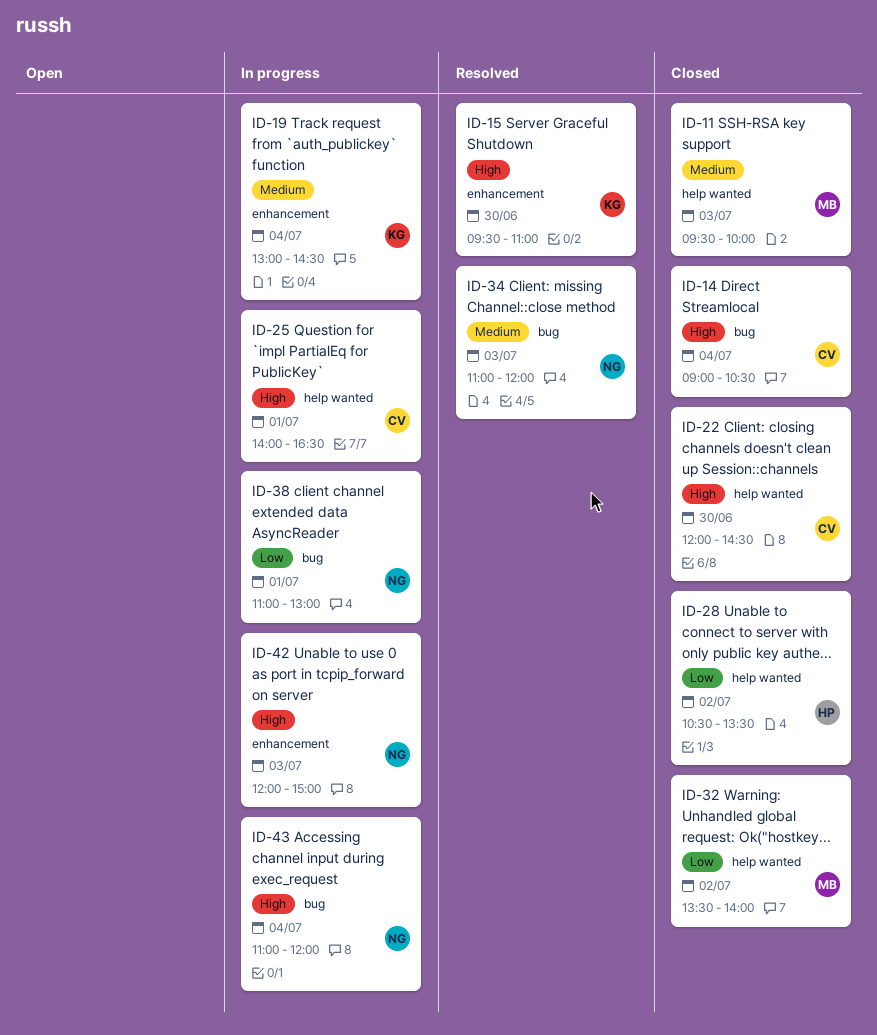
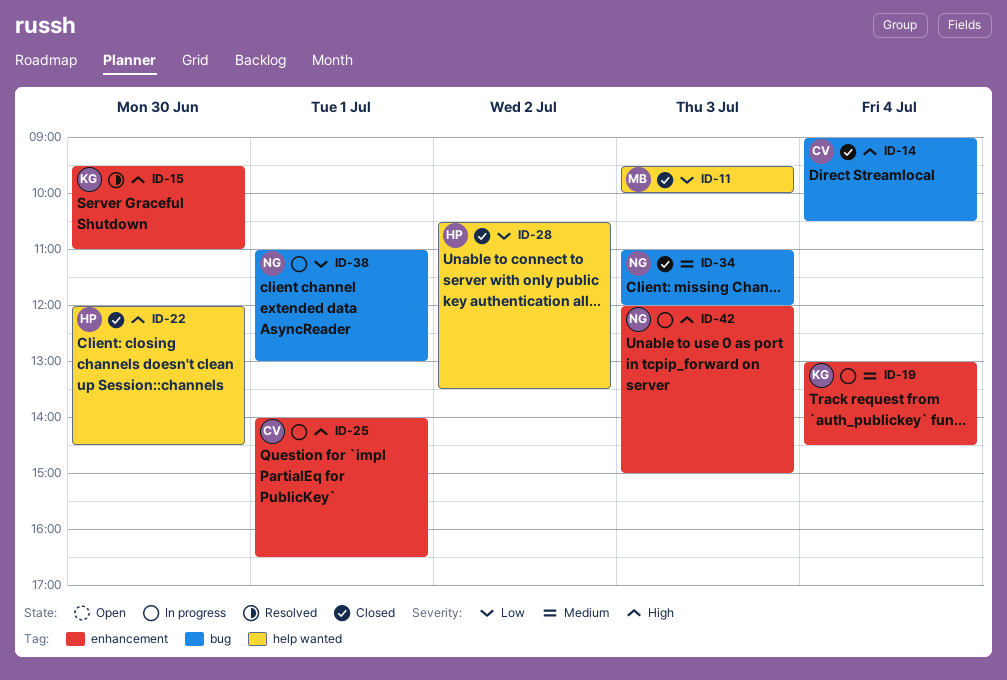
ID-11, priority: Medium -> Low
ID-22, owner: CV -> HP
ID-25, label: help wanted -> enhancement
ID-32: present -> none
ID-34, status: Resolved -> Closed
ID-43: present -> none

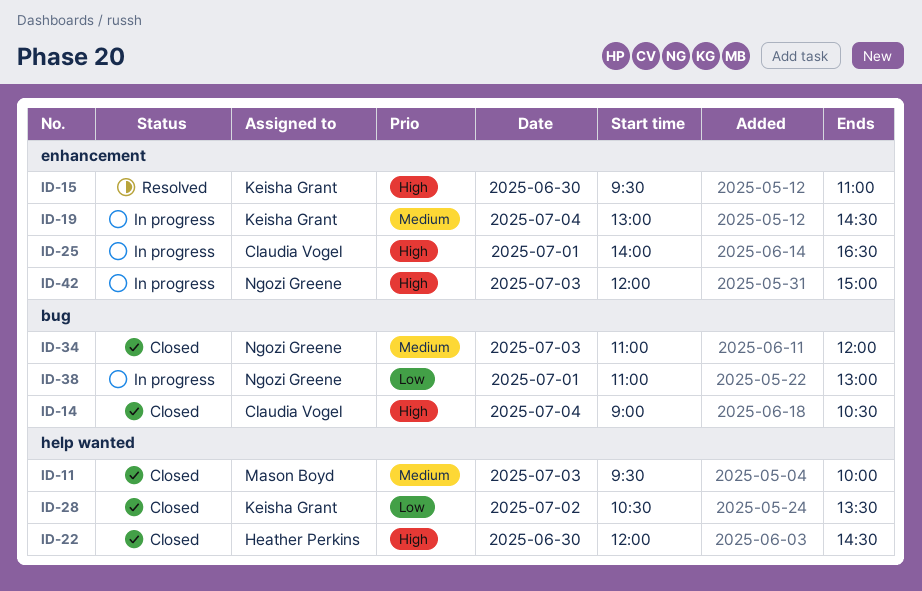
ID-11, priority: Low -> Medium
ID-28, owner: Heather Perkins -> Keisha Grant

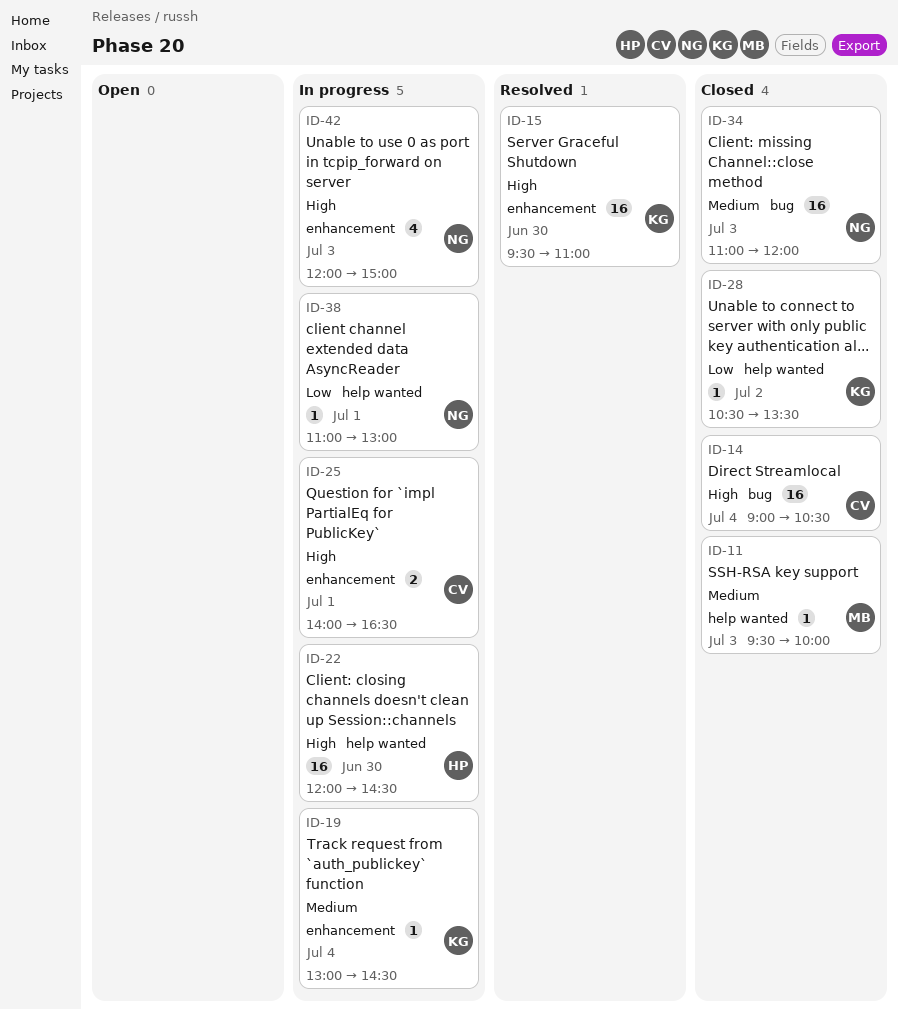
ID-22, status: Closed -> In progress
ID-38, label: bug -> help wanted

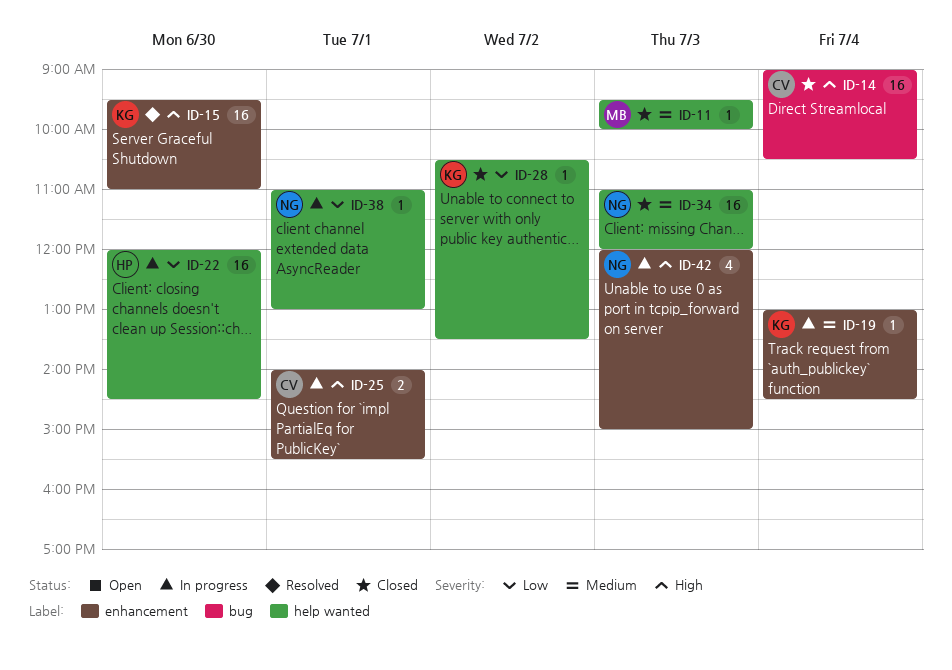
ID-22, priority: High -> Low
ID-25, ends: 16:30 -> 15:30
ID-34, label: bug -> help wanted

